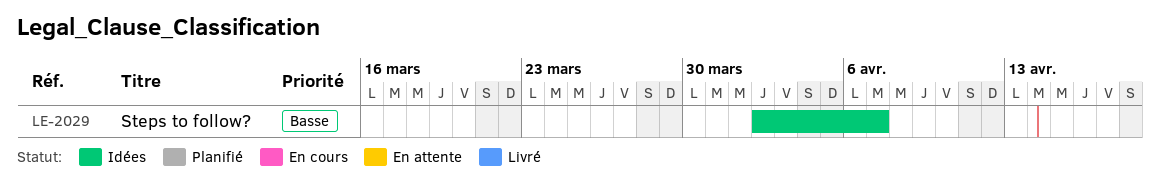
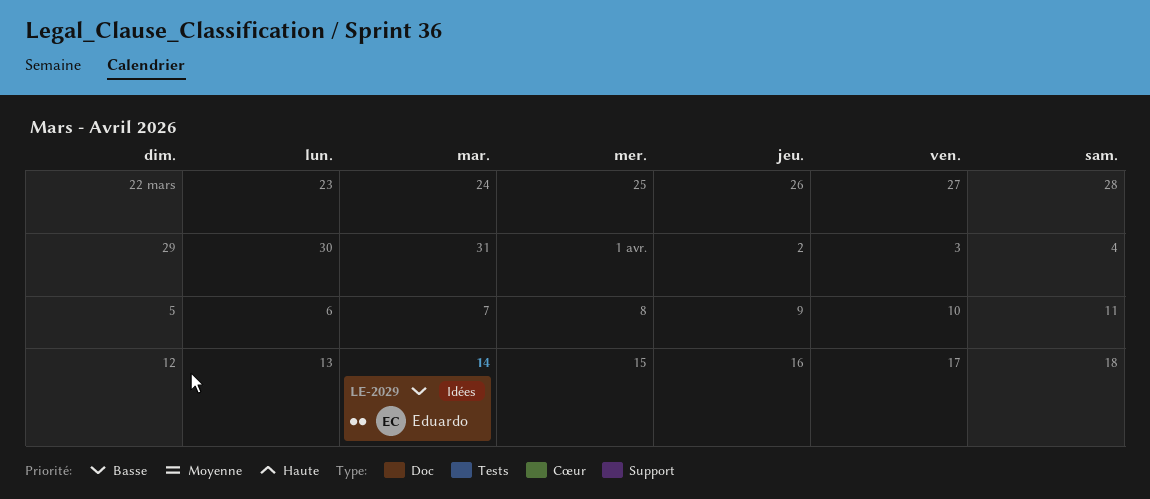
LE-2029, due: Apr 7 -> Apr 14

